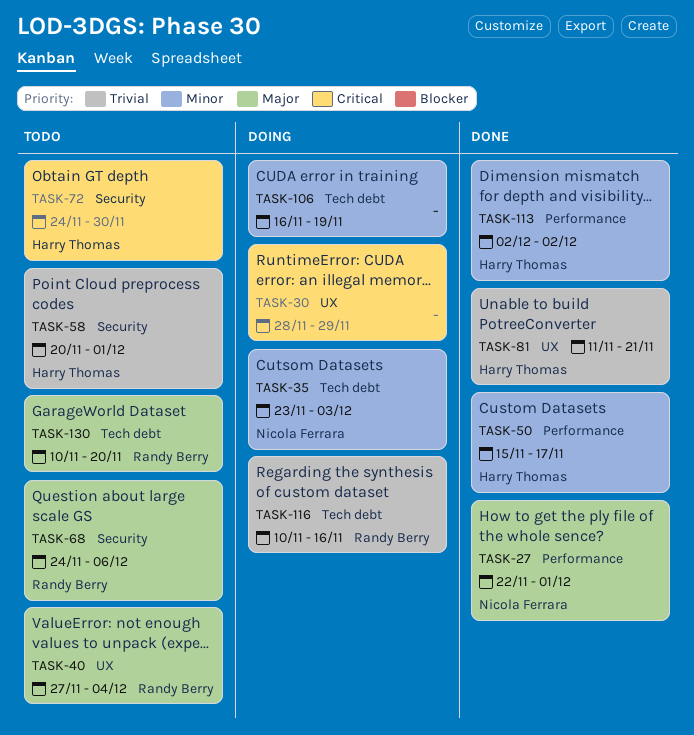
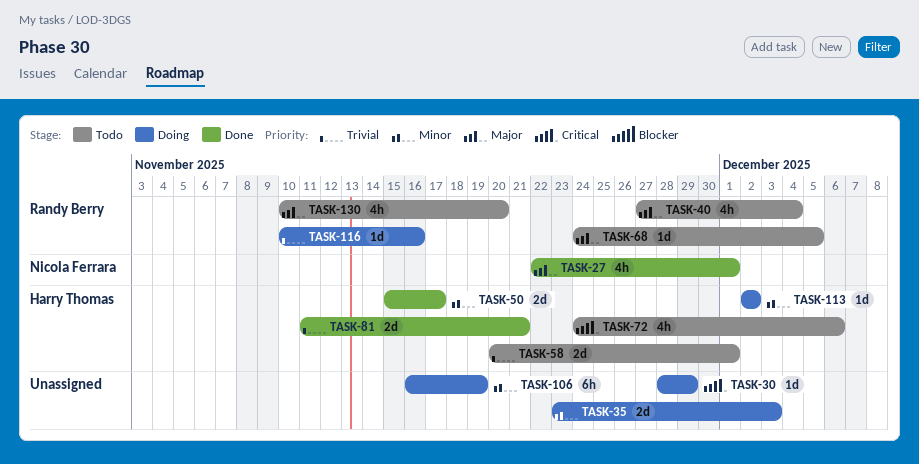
TASK-35, owner: Nicola Ferrara -> none
TASK-68, due: Dec 6 -> Dec 5
TASK-72, due: Nov 30 -> Dec 6
TASK-113, status: Done -> Doing

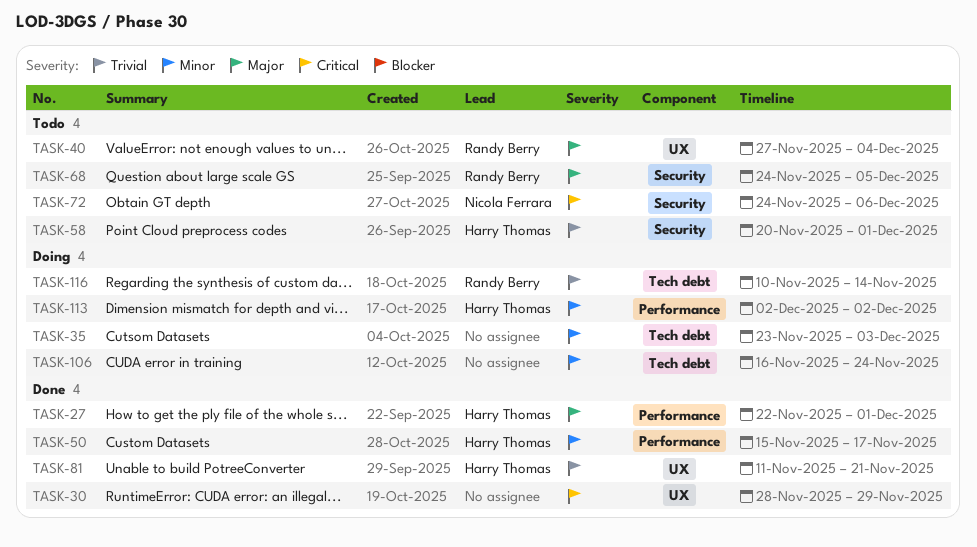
TASK-27, owner: Nicola Ferrara -> Harry Thomas
TASK-30, status: Doing -> Done
TASK-72, owner: Harry Thomas -> Nicola Ferrara
TASK-106, due: Nov 19 -> Nov 24
TASK-116, due: Nov 16 -> Nov 14
TASK-130: present -> none

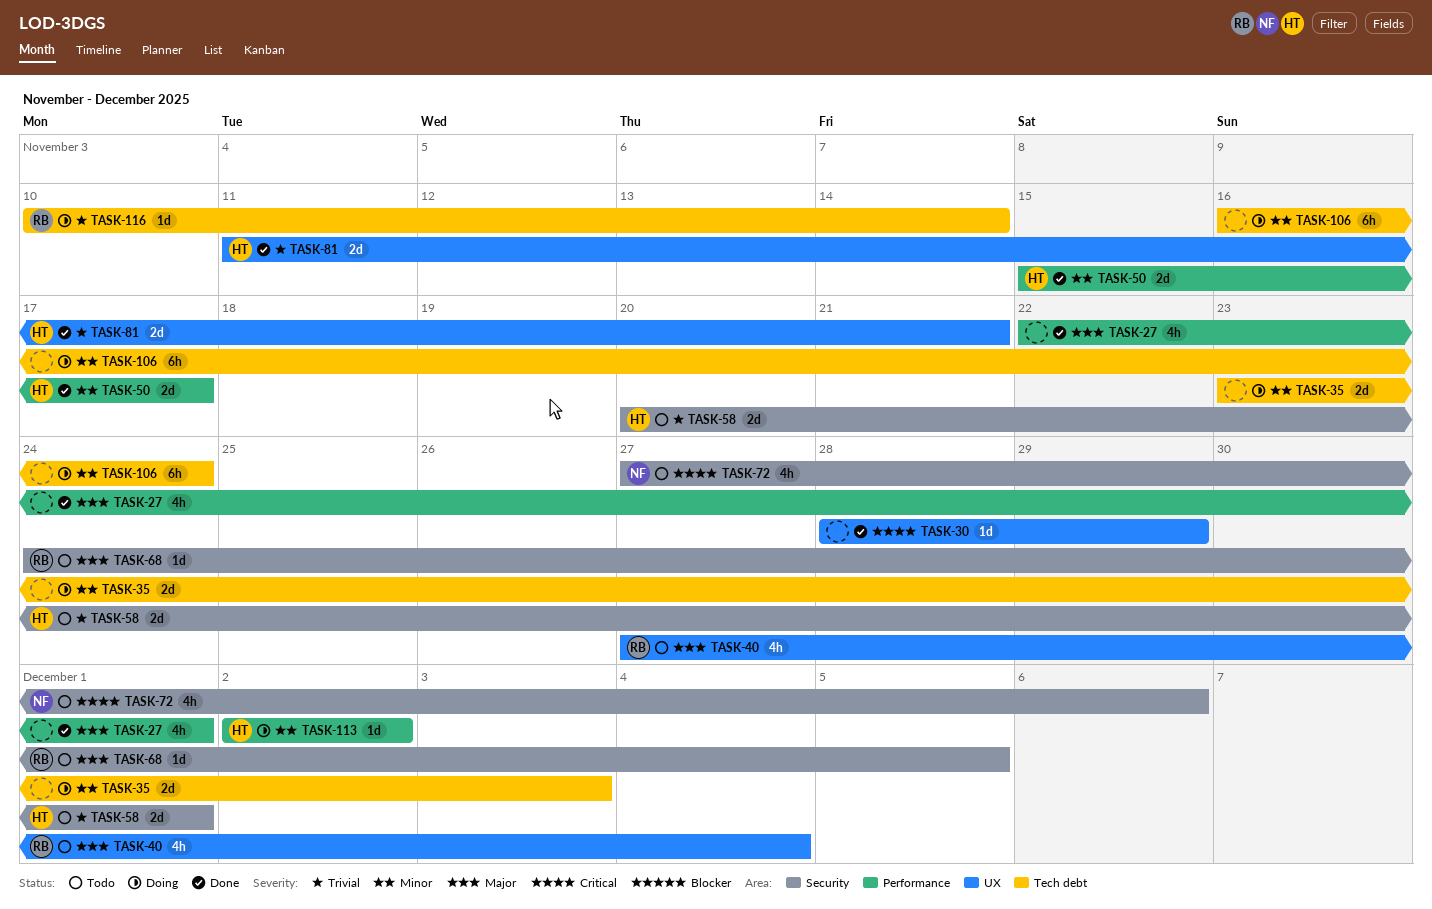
TASK-27, owner: Harry Thomas -> none
TASK-72, start: Nov 24 -> Nov 27

